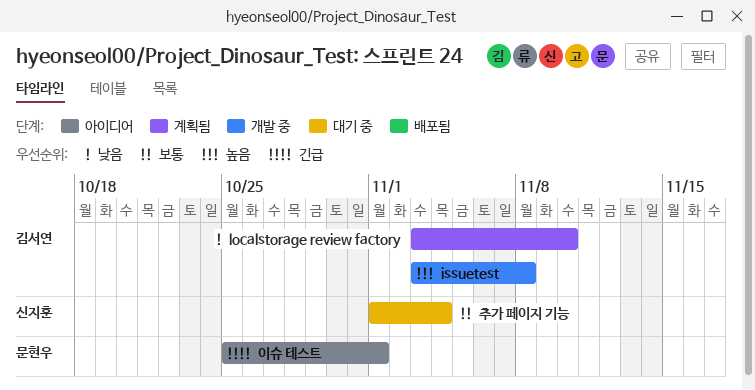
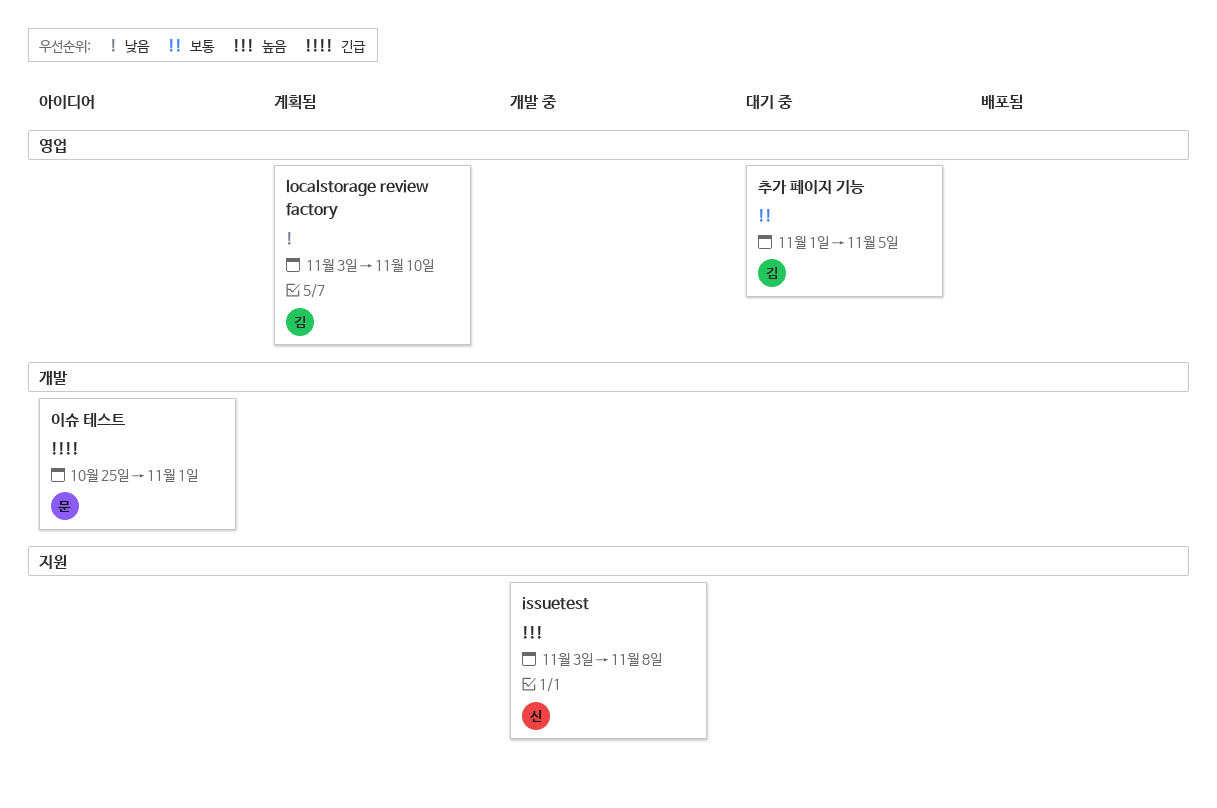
issuetest, owner: 김서연 -> 신지훈
추가 페이지 기능, owner: 신지훈 -> 김서연
추가 페이지 기능, due: Nov 4 -> Nov 5

